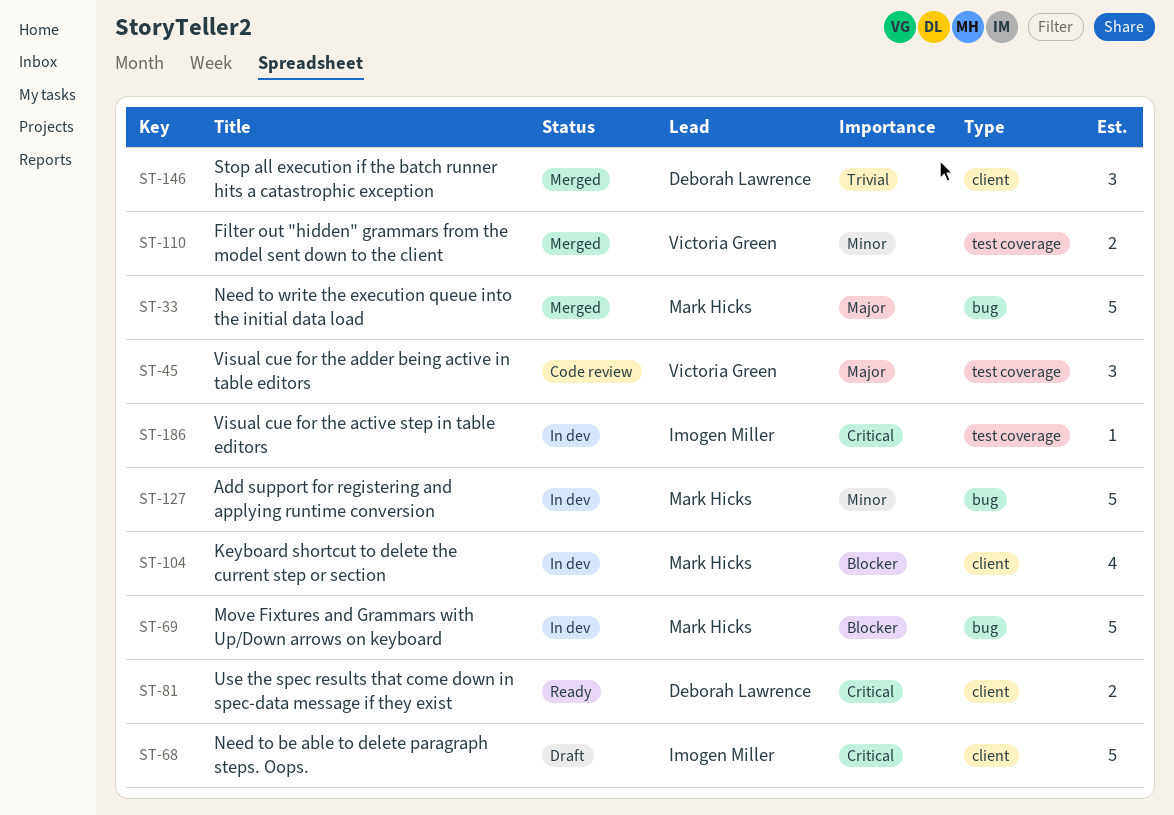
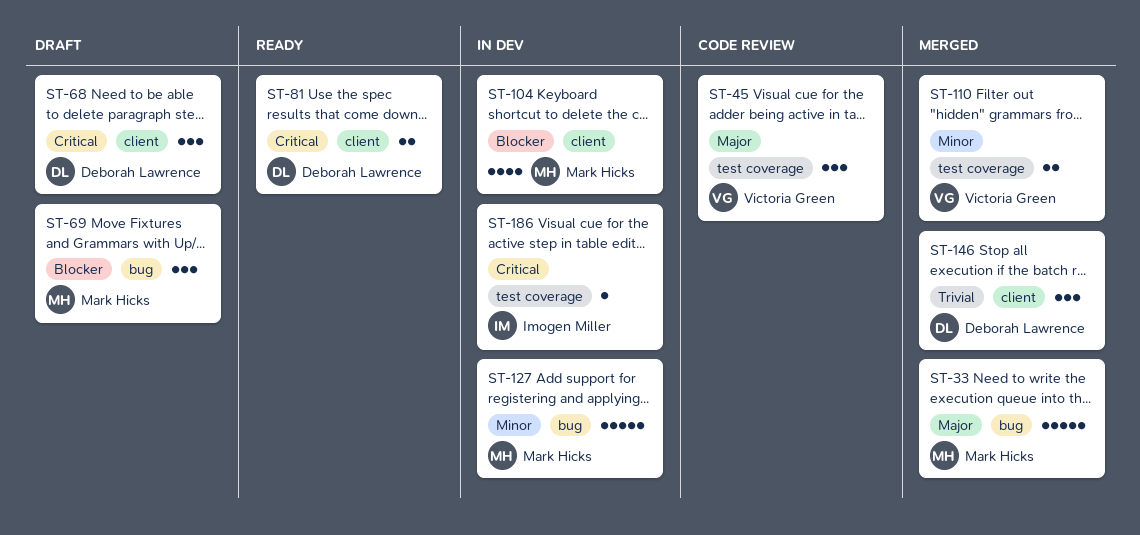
ST-68, owner: Imogen Miller -> Deborah Lawrence
ST-68, estimate: 5 -> 3
ST-69, status: In dev -> Draft
ST-69, estimate: 5 -> 3

